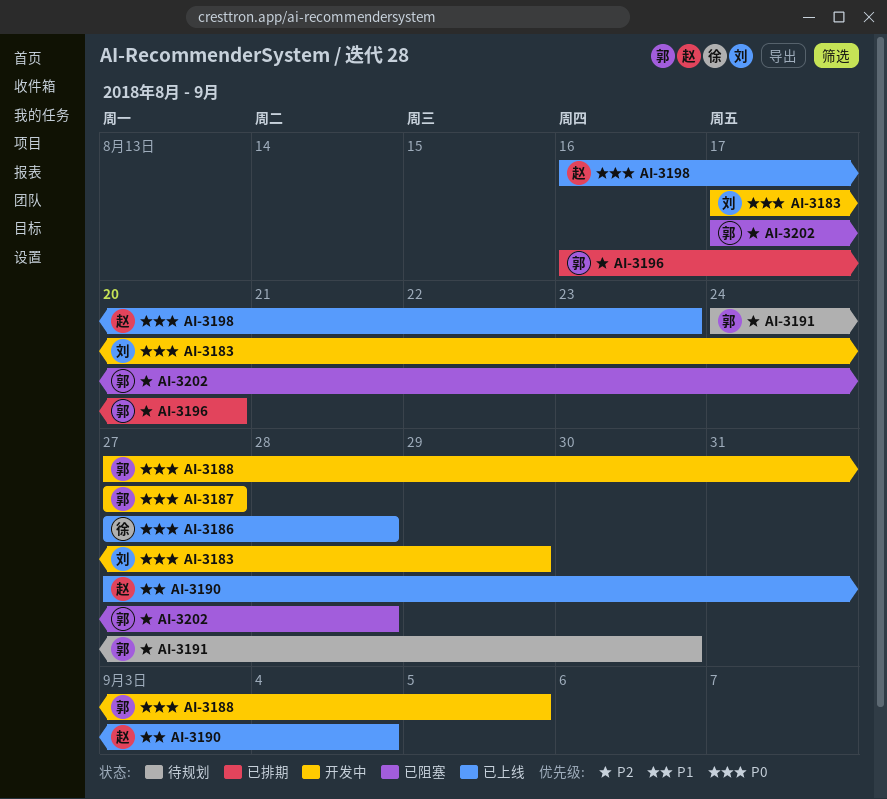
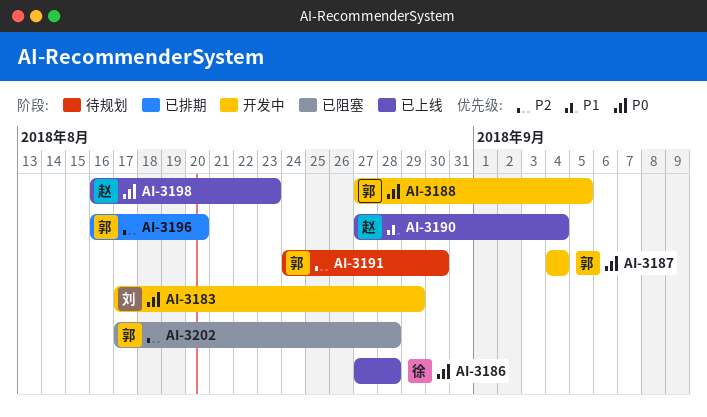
AI-3187, start: Aug 27 -> Sep 4
AI-3187, due: Aug 27 -> Sep 4

